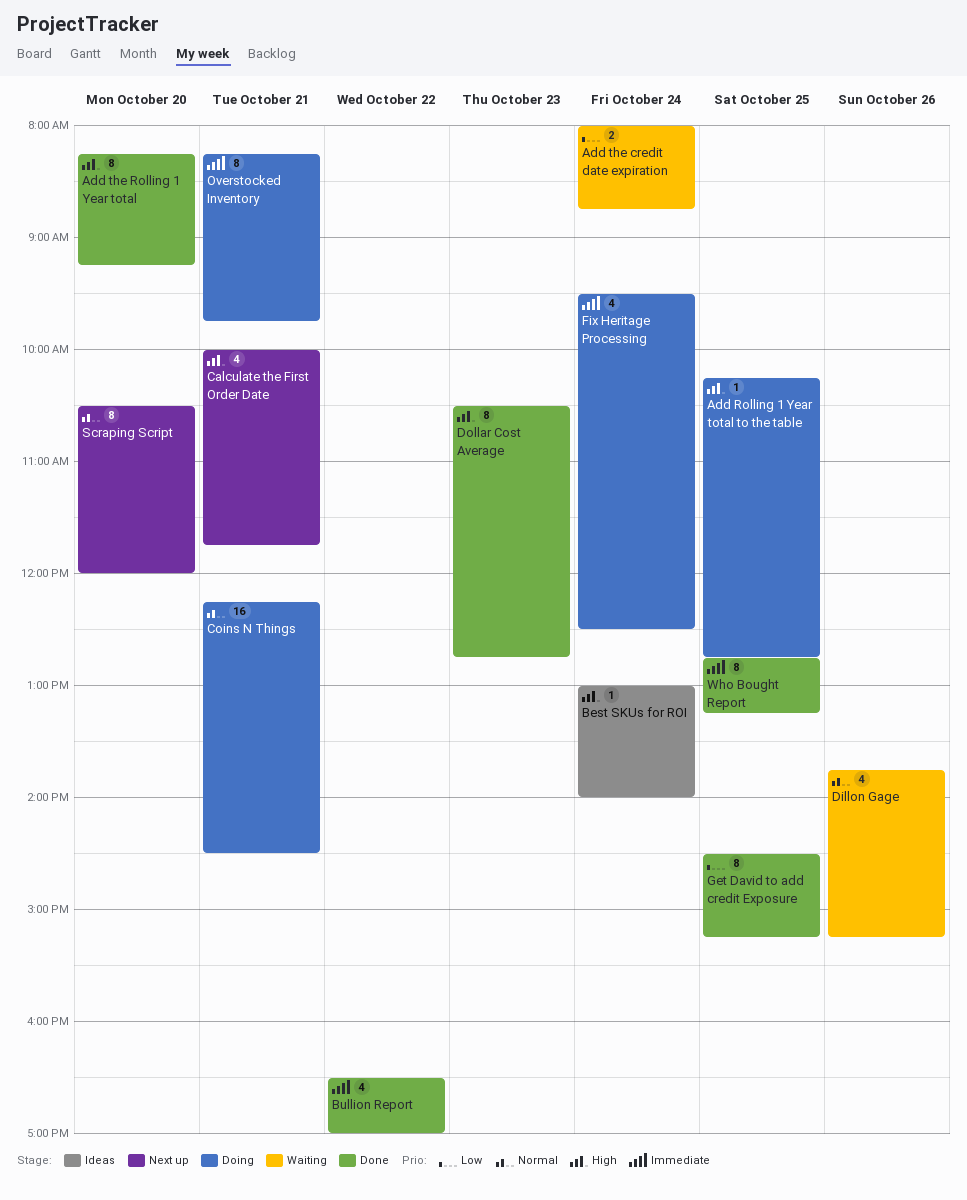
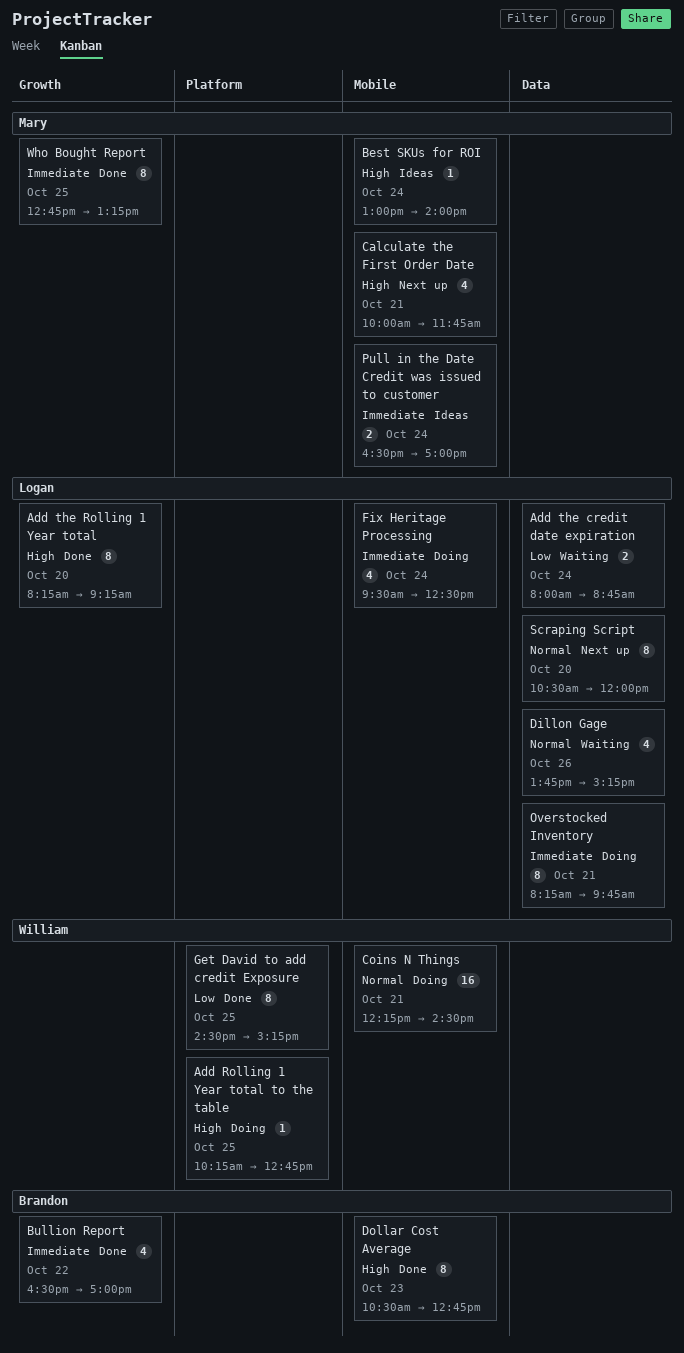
Pull in the Date Credit was issued to customer: none -> present

